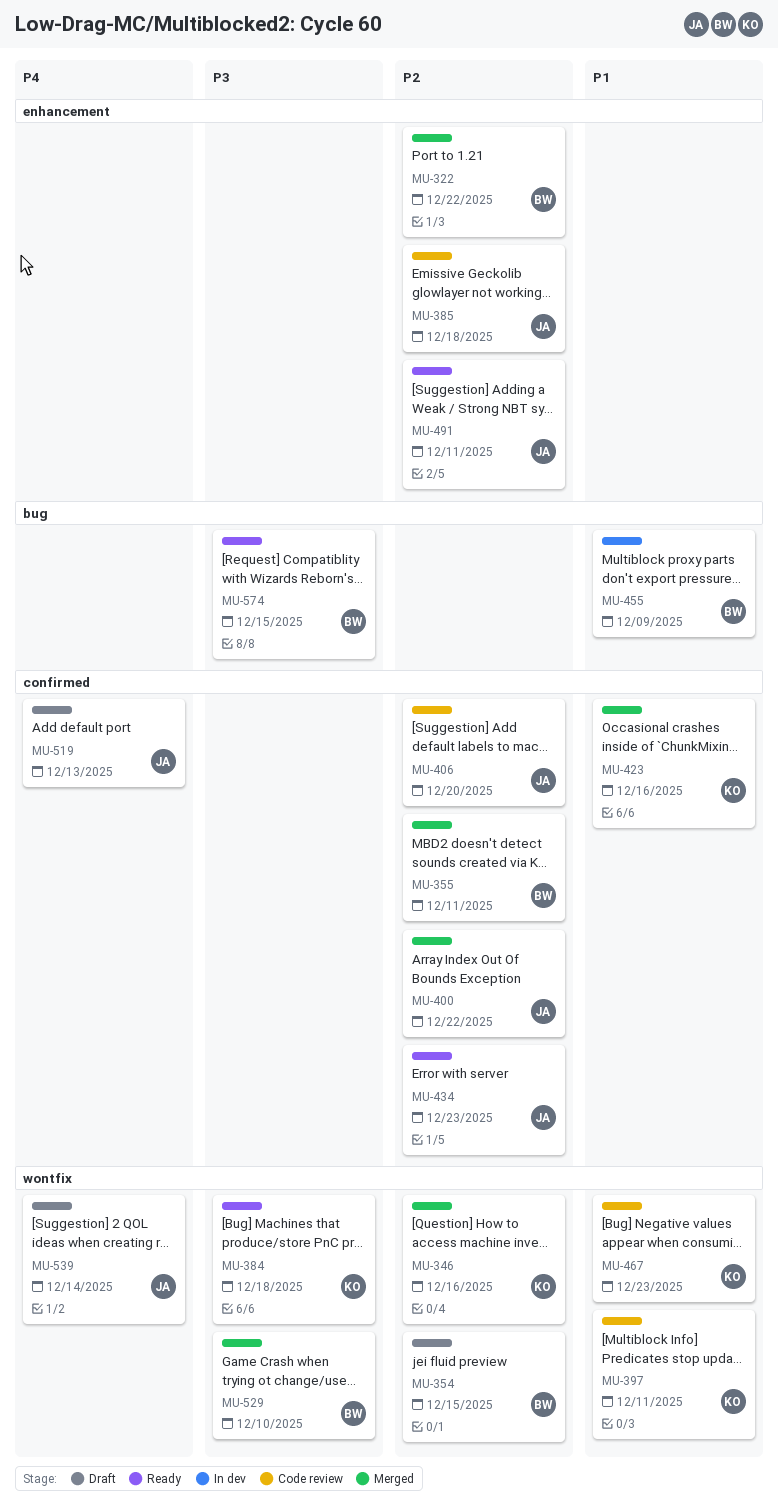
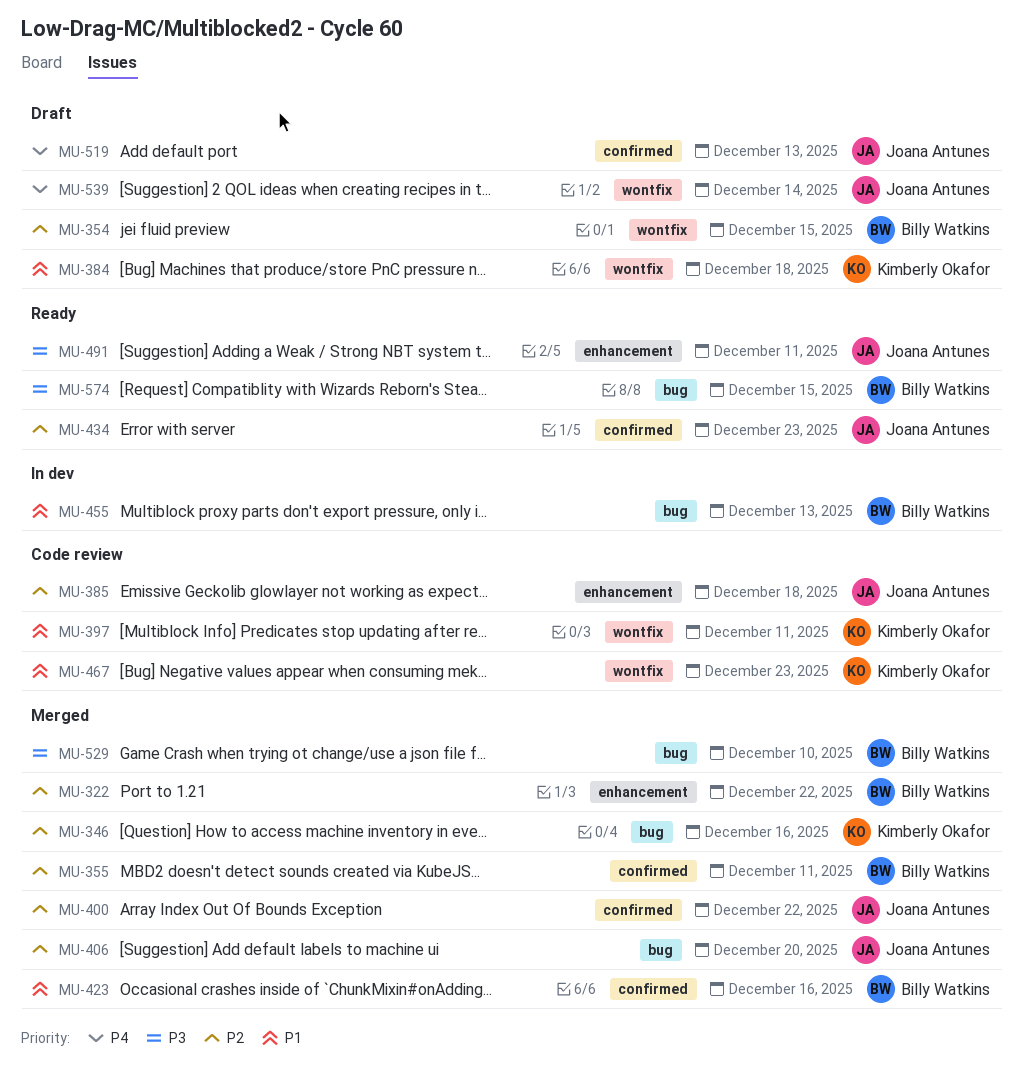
MU-346, label: wontfix -> bug
MU-384, status: Ready -> Draft
MU-384, priority: P3 -> P1
MU-406, status: Code review -> Merged
MU-406, label: confirmed -> bug
MU-423, owner: Kimberly Okafor -> Billy Watkins
MU-455, due: Dec 9 -> Dec 13
MU-491, priority: P2 -> P3
MU-529, label: wontfix -> bug

